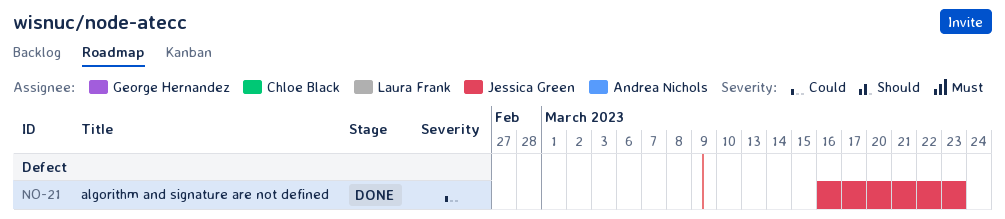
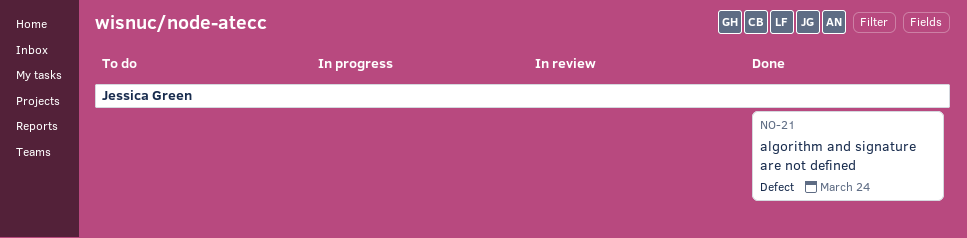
NO-21, due: Mar 23 -> Mar 24

